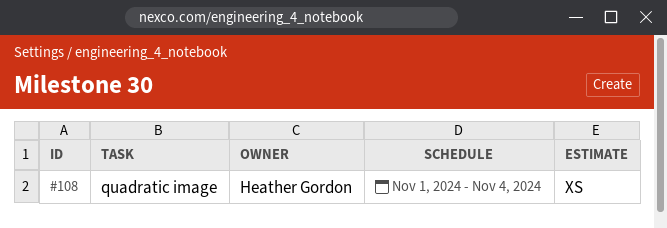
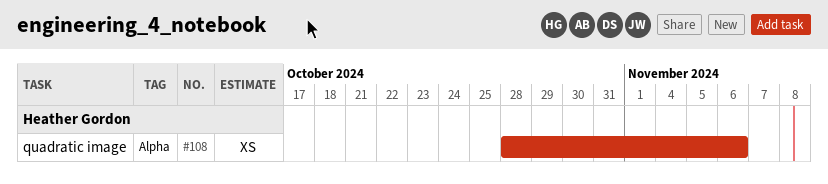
#108, start: Nov 1 -> Oct 28
#108, due: Nov 4 -> Nov 6

